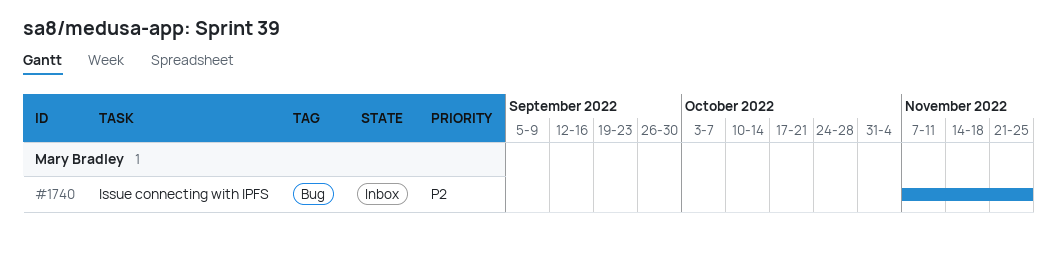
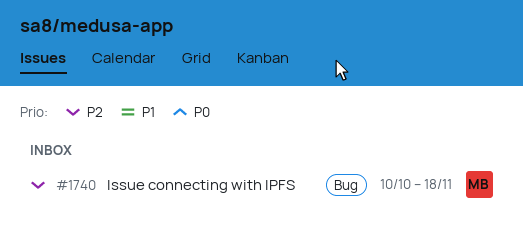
#1740, start: Nov 7 -> Oct 10
#1740, due: Nov 25 -> Nov 18

